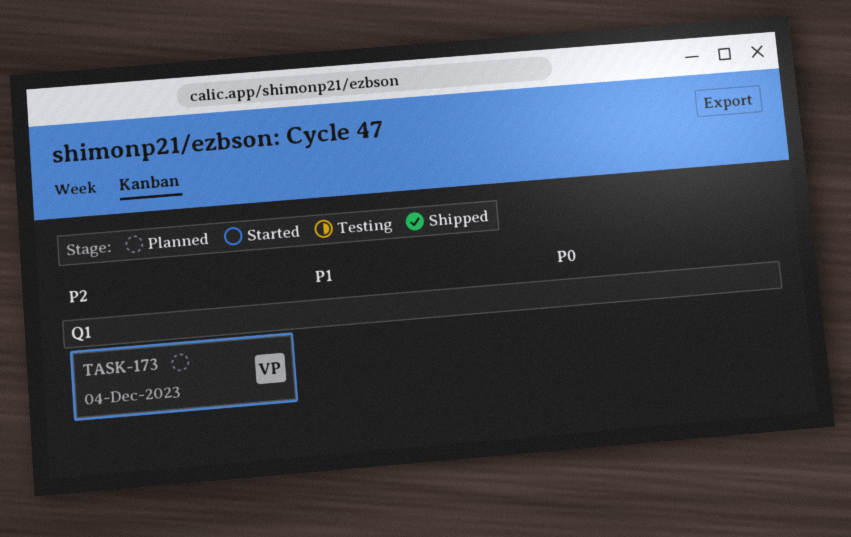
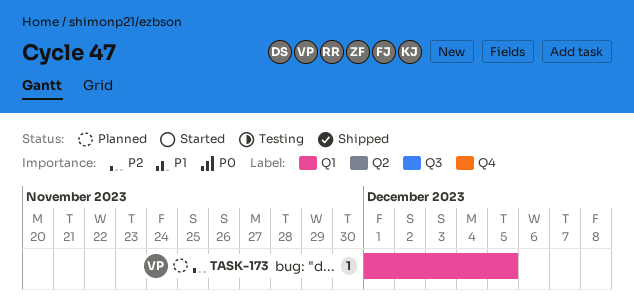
TASK-173, due: Dec 4 -> Dec 5

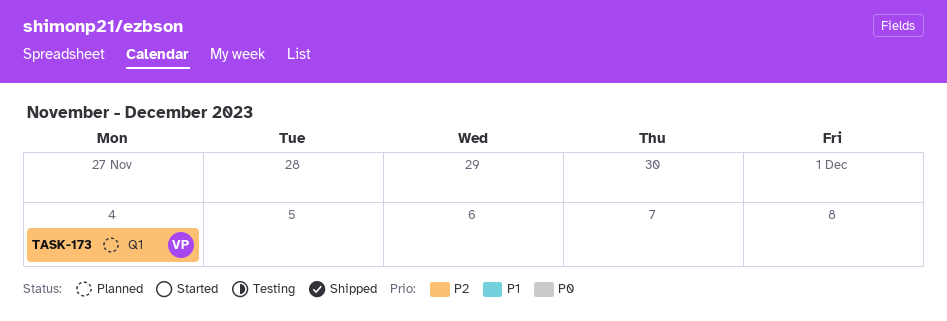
TASK-173, due: Dec 5 -> Dec 4

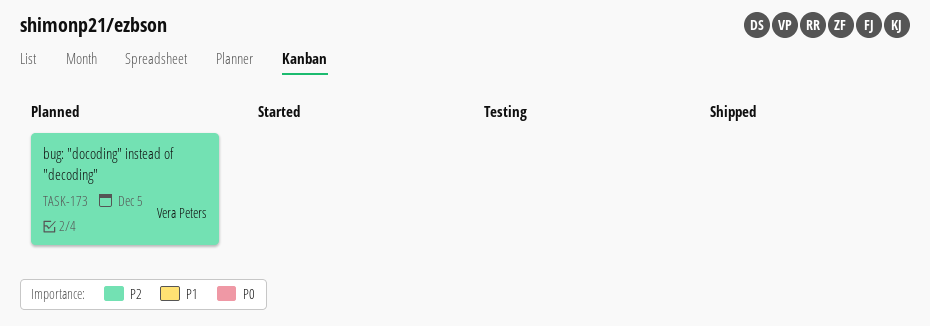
TASK-173, due: Dec 4 -> Dec 5

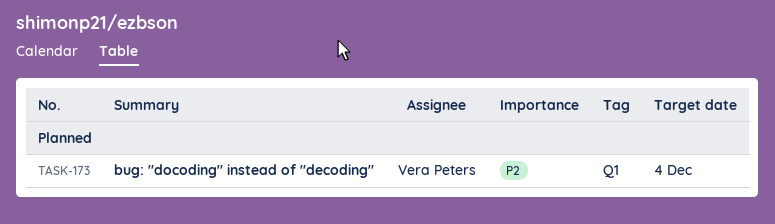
TASK-173, due: Dec 5 -> Dec 4

